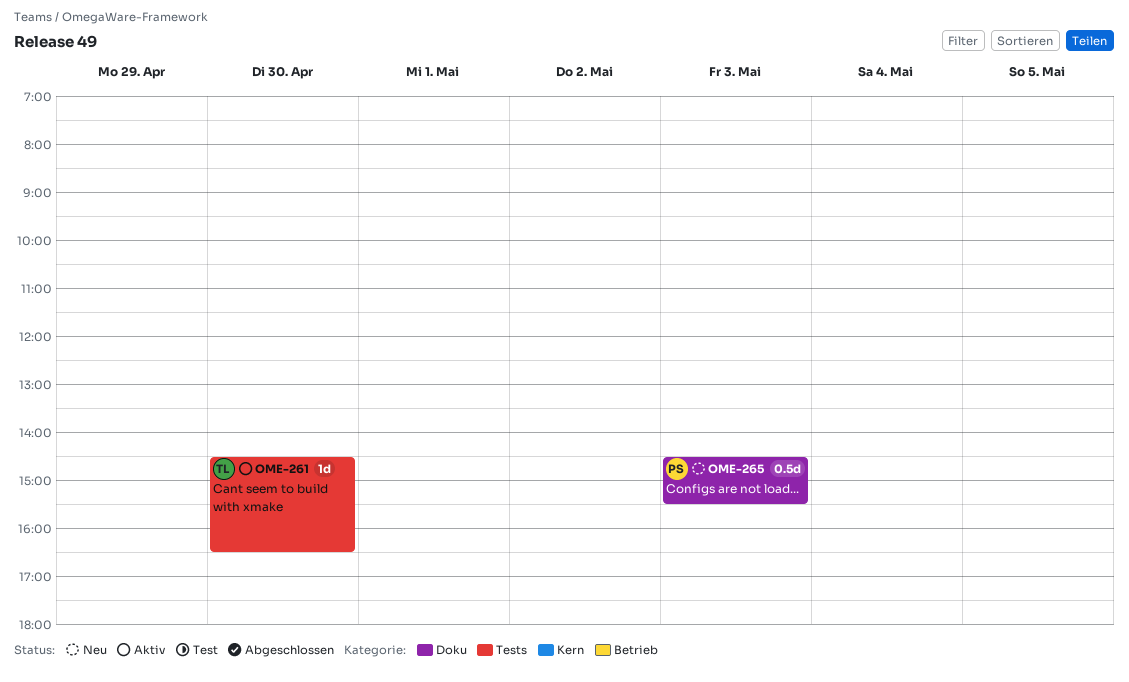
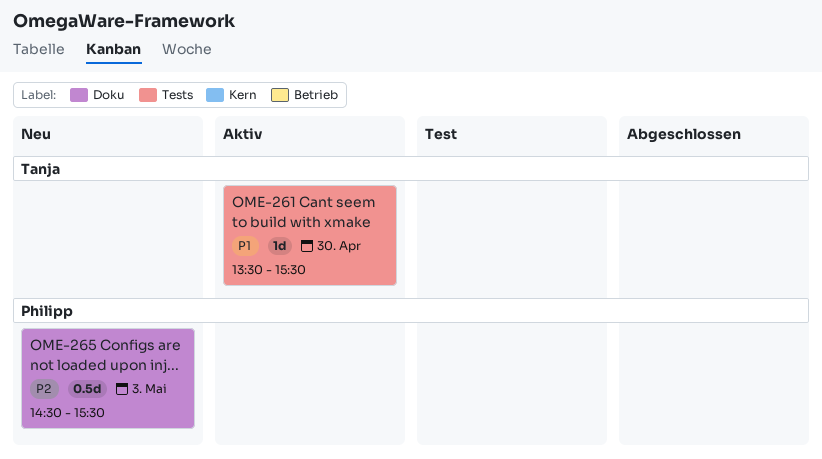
OME-261, begins: 14:30 -> 13:30
OME-261, ends: 16:30 -> 15:30

